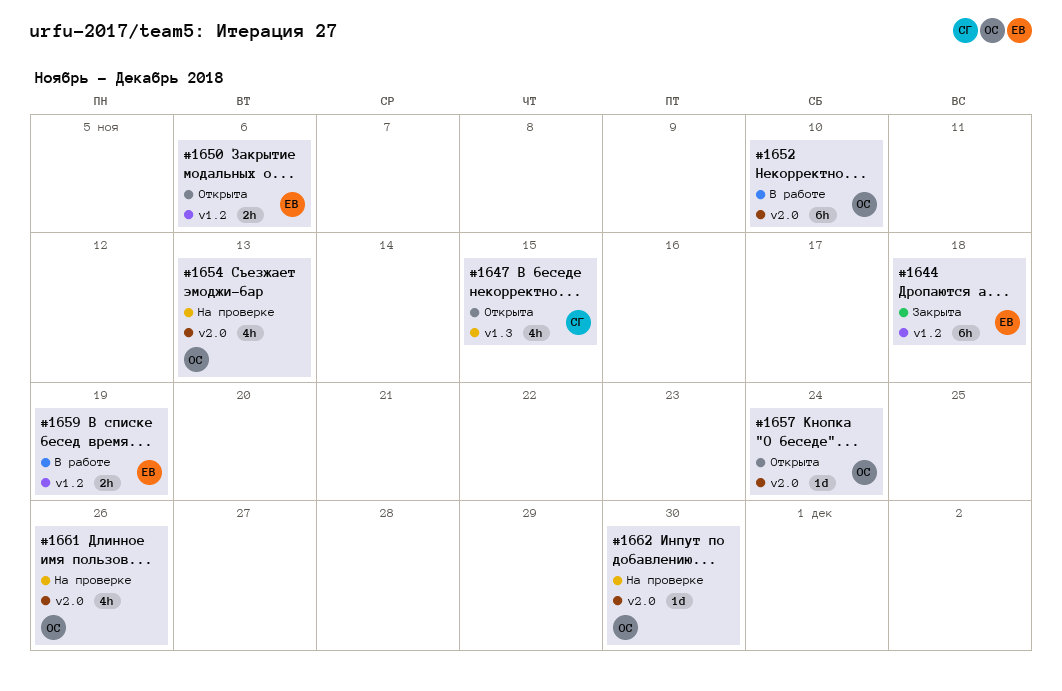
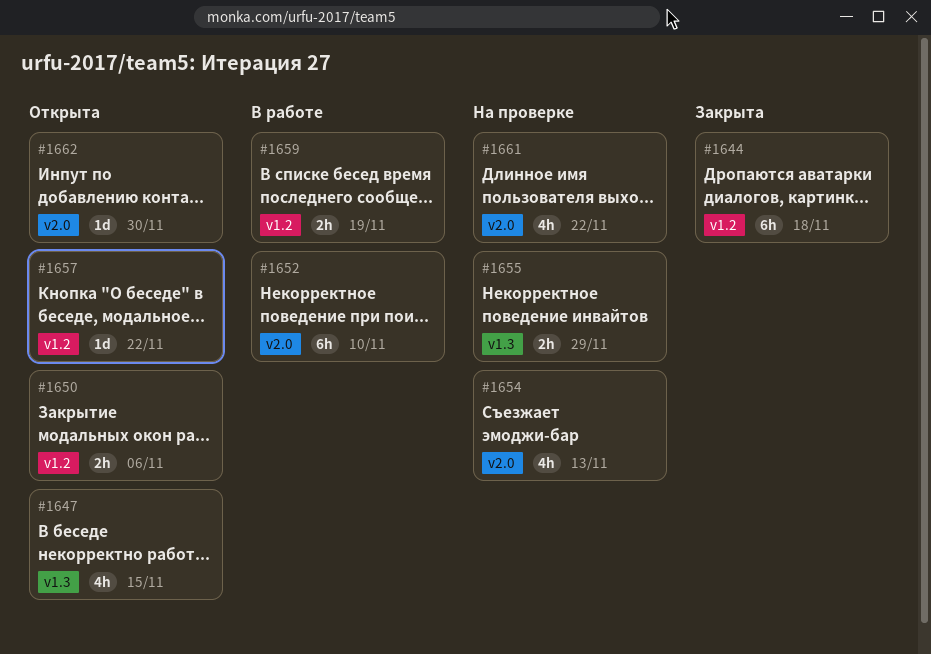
#1655: none -> present
#1657, label: v2.0 -> v1.2
#1657, due: Nov 24 -> Nov 22
#1661, due: Nov 26 -> Nov 22
#1662, status: На проверке -> Открыта

